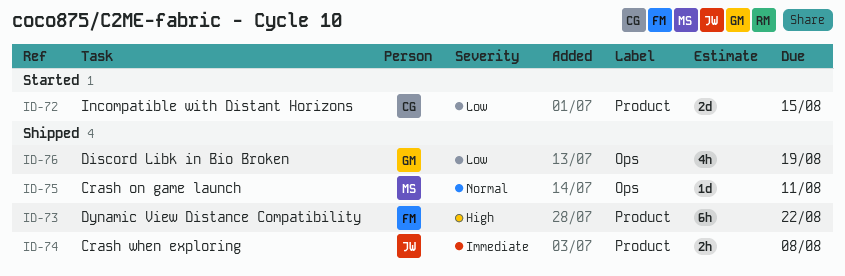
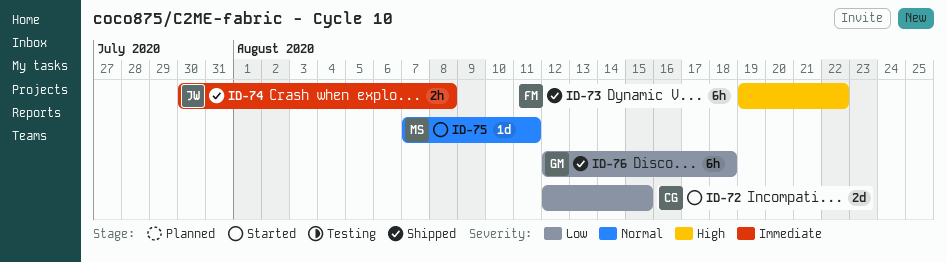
ID-75, status: Shipped -> Started
ID-76, estimate: 4h -> 6h
ID-76, due: Aug 19 -> Aug 18

